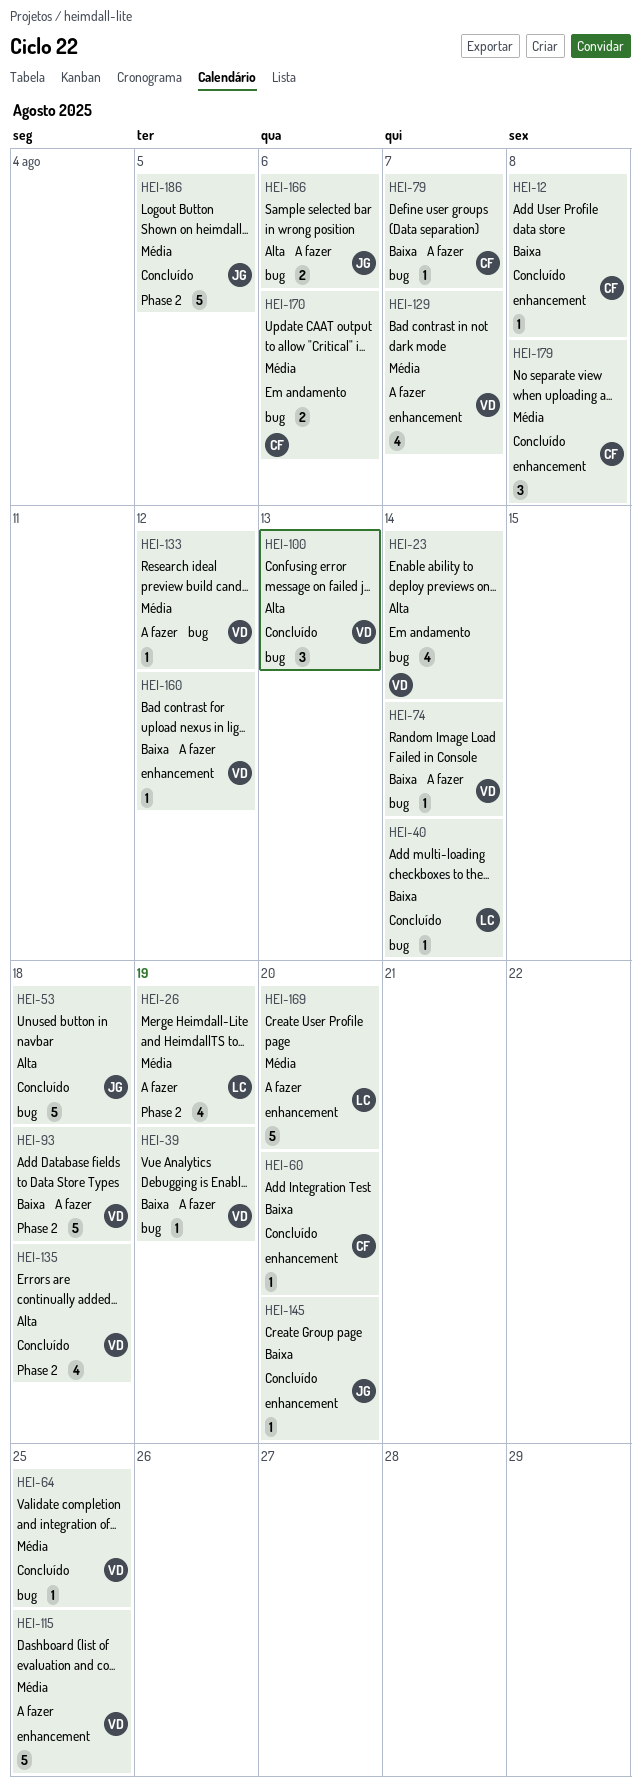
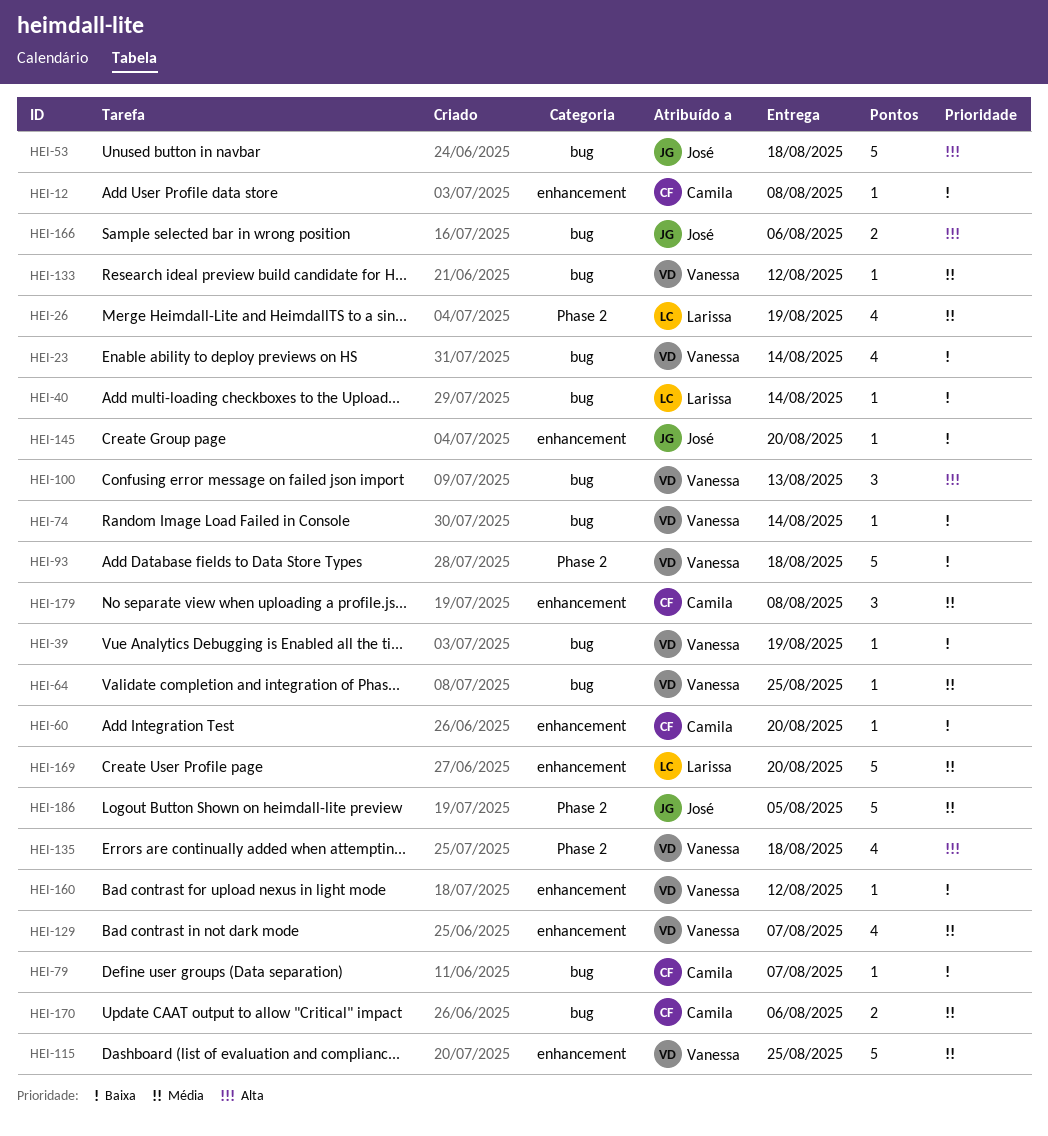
HEI-23, priority: Alta -> Baixa

